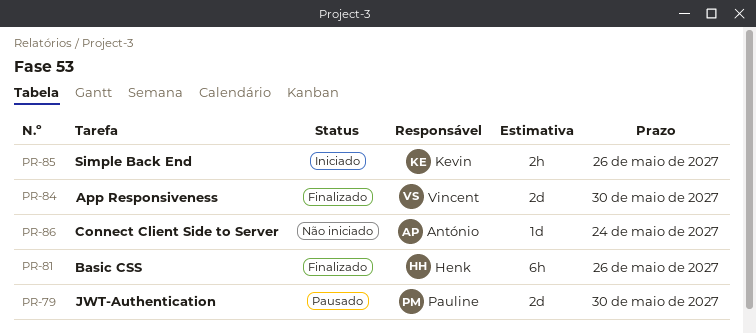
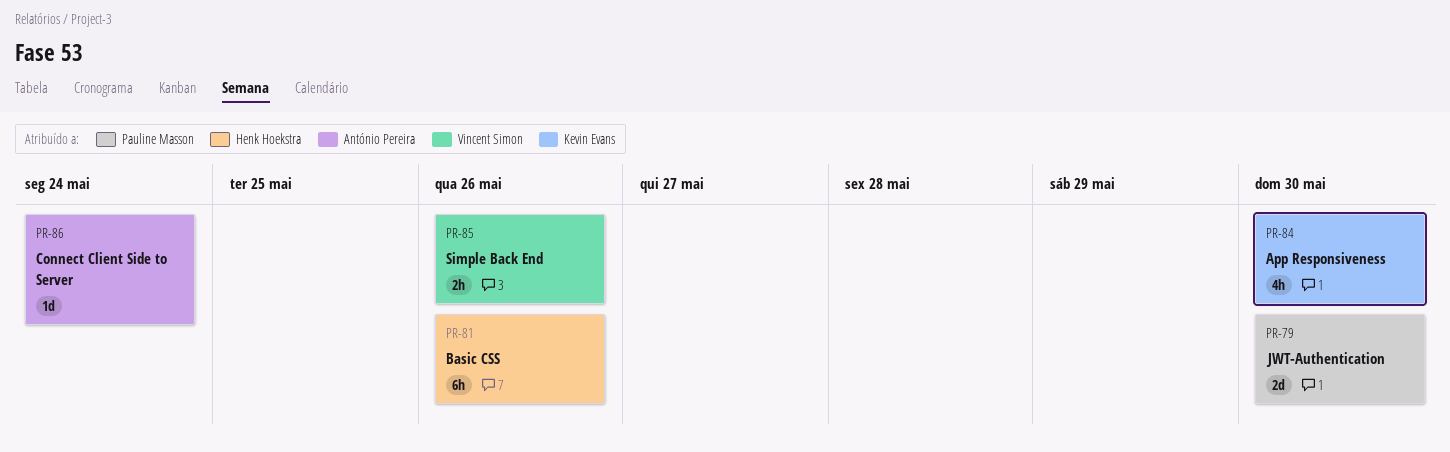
PR-84, owner: Vincent Simon -> Kevin Evans
PR-84, estimate: 2d -> 4h
PR-85, owner: Kevin Evans -> Vincent Simon

